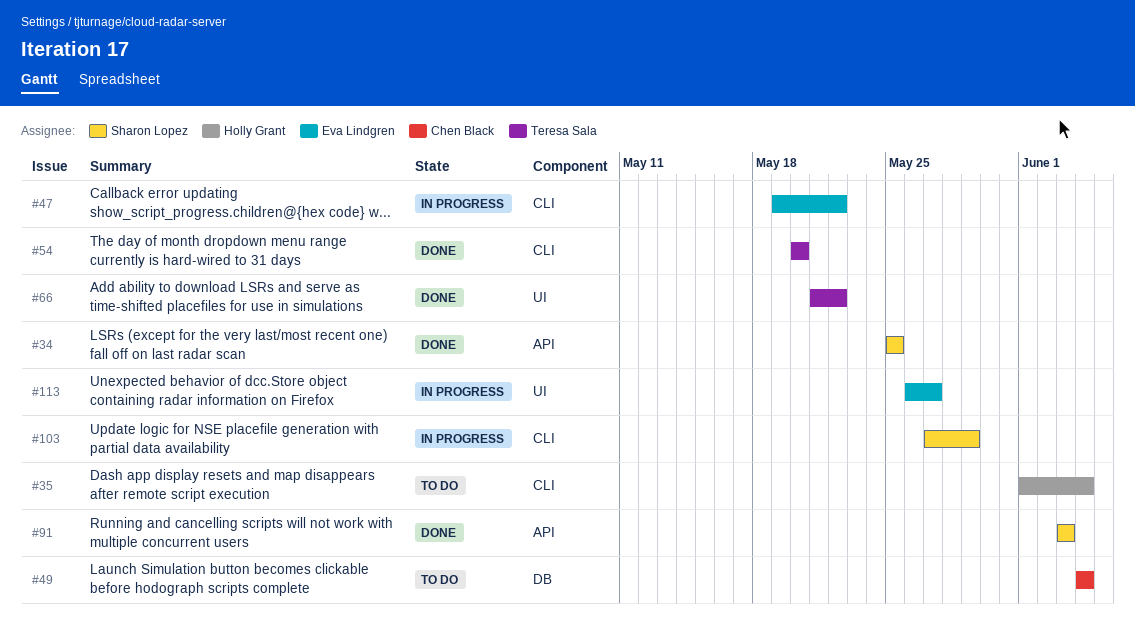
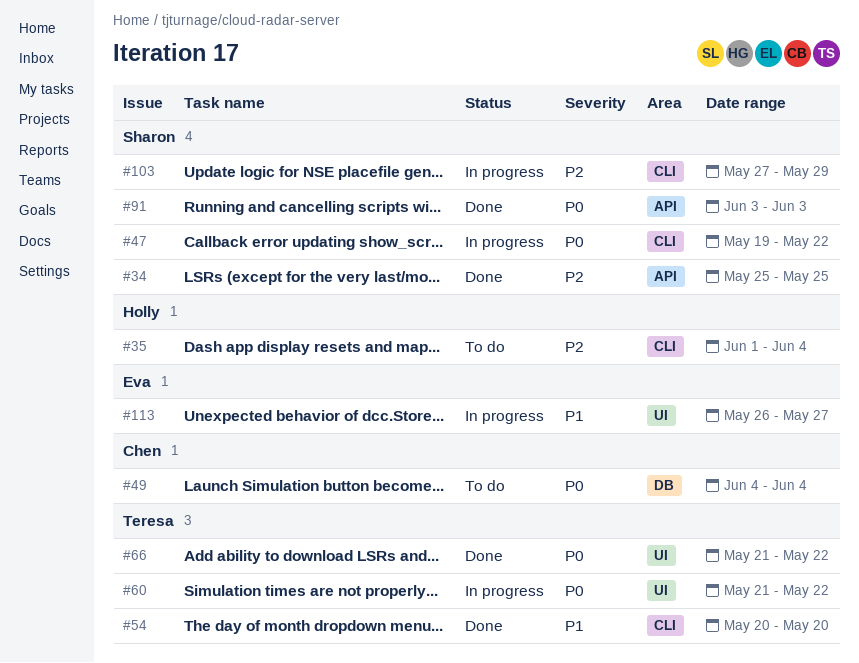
#47, owner: Eva Lindgren -> Sharon Lopez
#60: none -> present

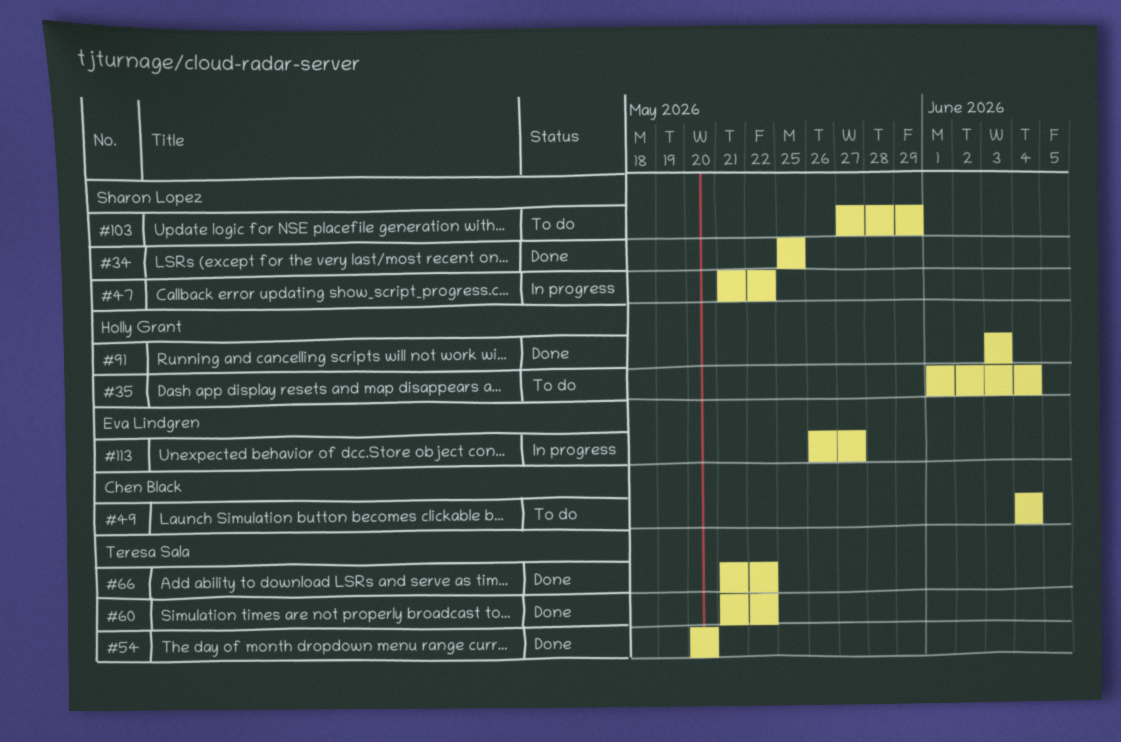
#47, start: May 19 -> May 21
#60, status: In progress -> Done
#91, owner: Sharon Lopez -> Holly Grant
#103, status: In progress -> To do

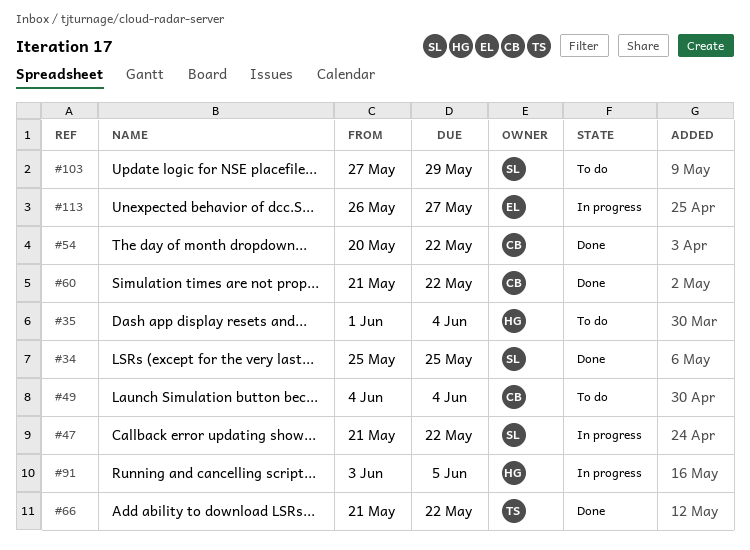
#54, owner: Teresa Sala -> Chen Black
#54, due: May 20 -> May 22
#60, owner: Teresa Sala -> Chen Black
#91, status: Done -> In progress
#91, due: Jun 3 -> Jun 5

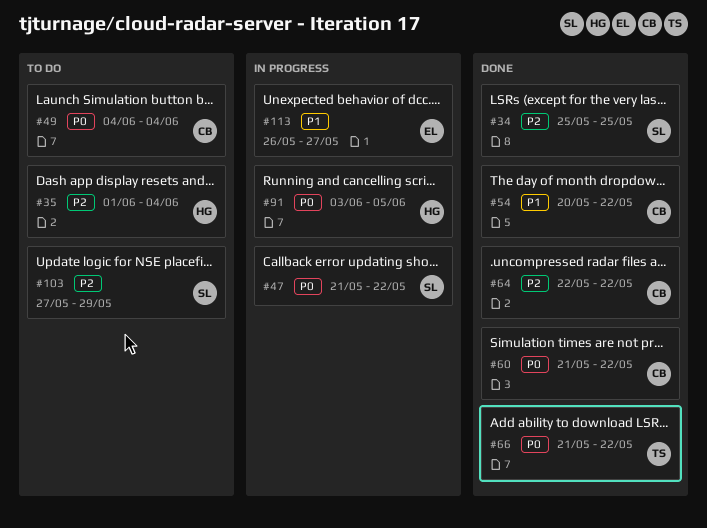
#64: none -> present

